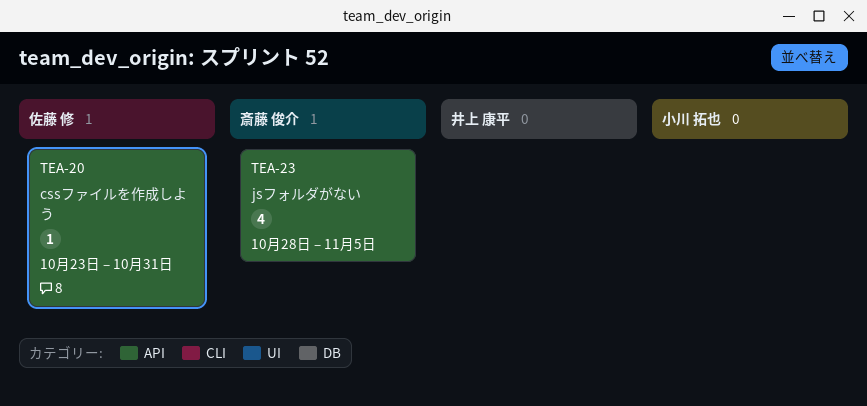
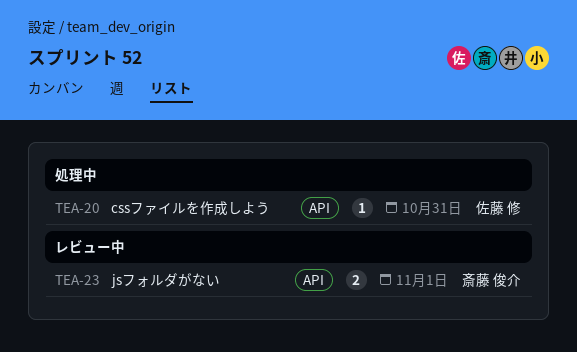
TEA-23, estimate: 4 -> 2
TEA-23, due: Nov 5 -> Nov 1

